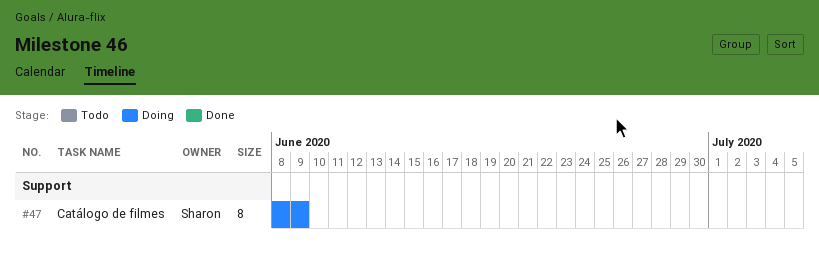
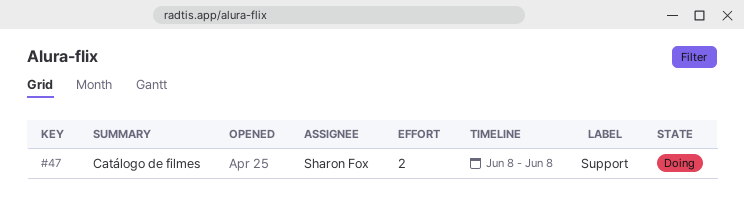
#47, estimate: 8 -> 2
#47, due: Jun 9 -> Jun 8

